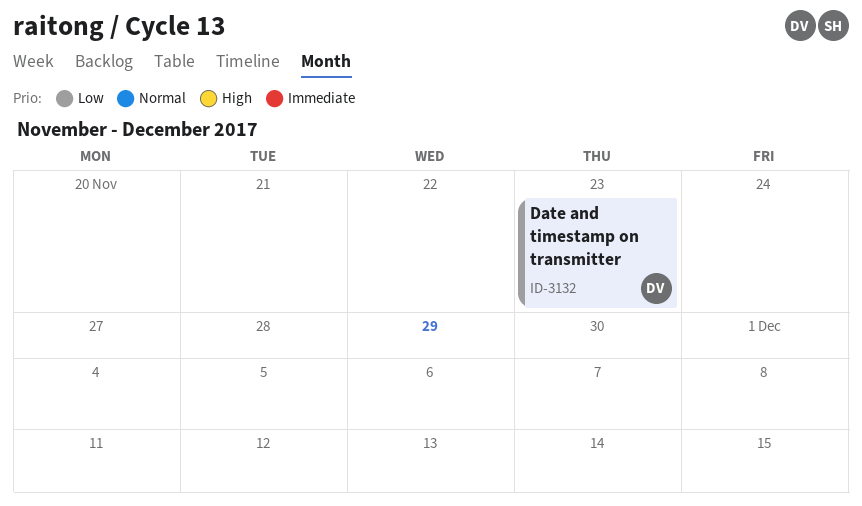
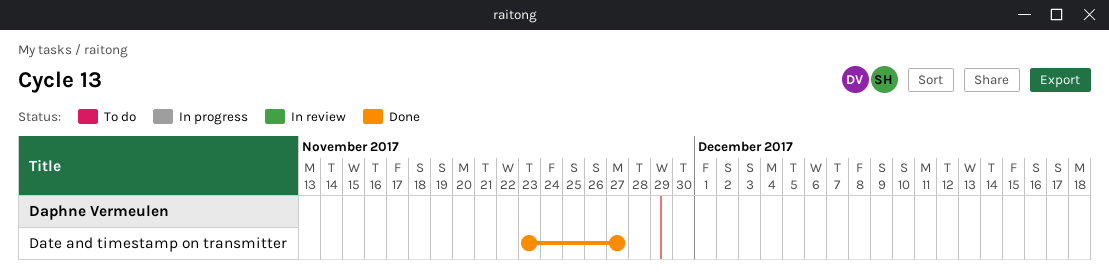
Date and timestamp on transmitter, due: Nov 23 -> Nov 27

